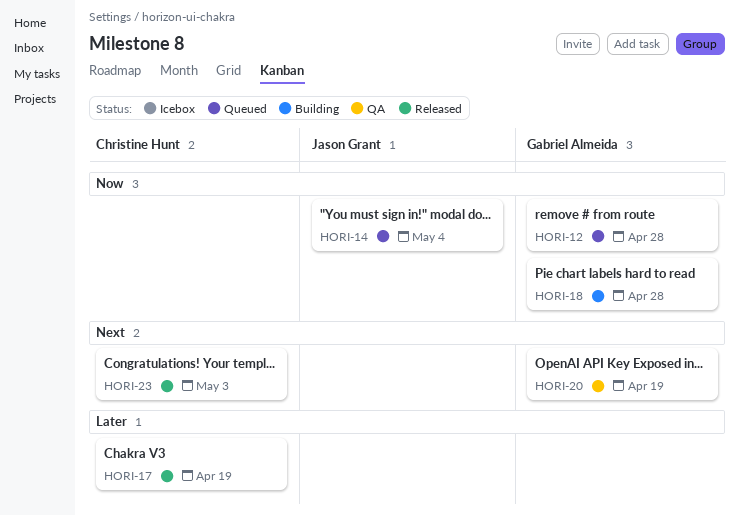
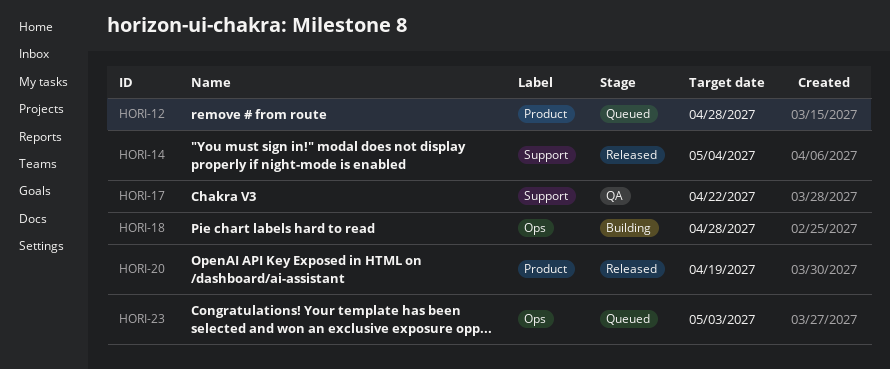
HORI-14, status: Queued -> Released
HORI-17, status: Released -> QA
HORI-17, due: Apr 19 -> Apr 22
HORI-20, status: QA -> Released
HORI-23, status: Released -> Queued

